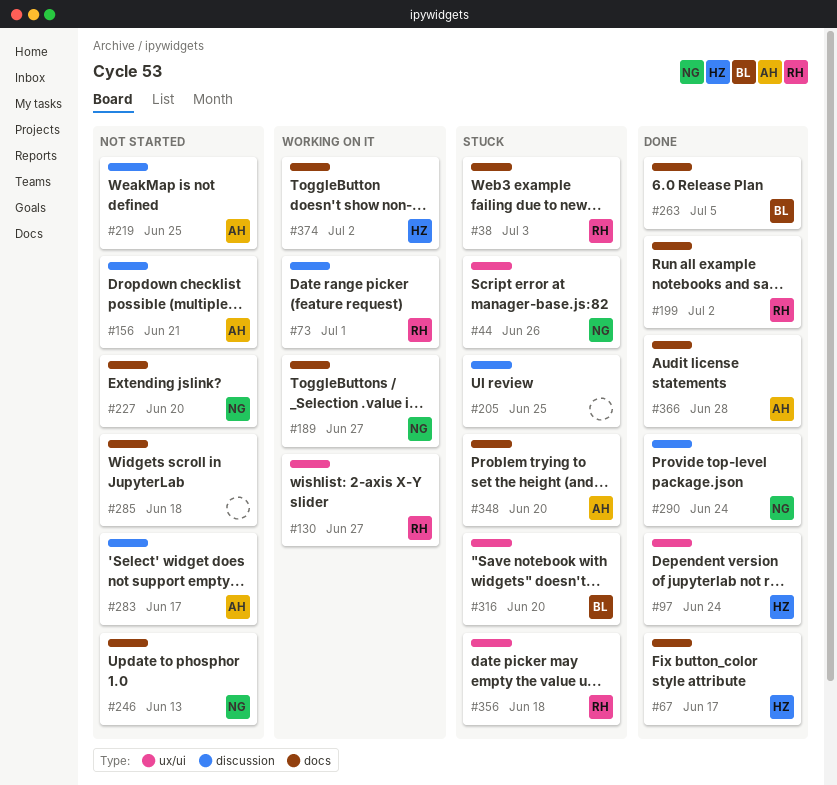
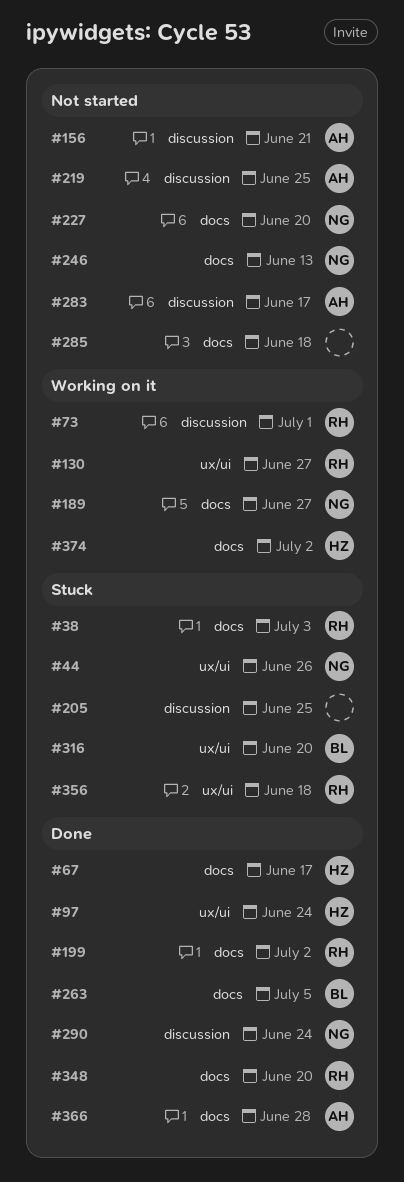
#348, status: Stuck -> Done
#348, owner: AH -> RH

